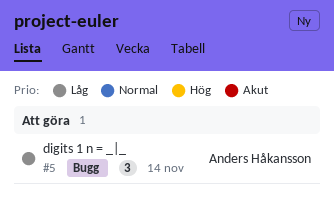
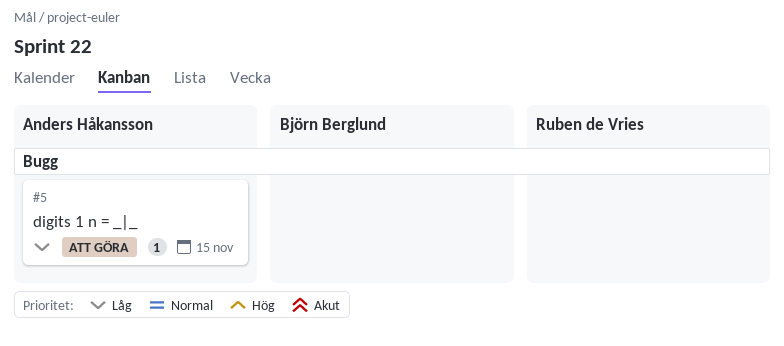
#5, estimate: 3 -> 1
#5, due: Nov 14 -> Nov 15

